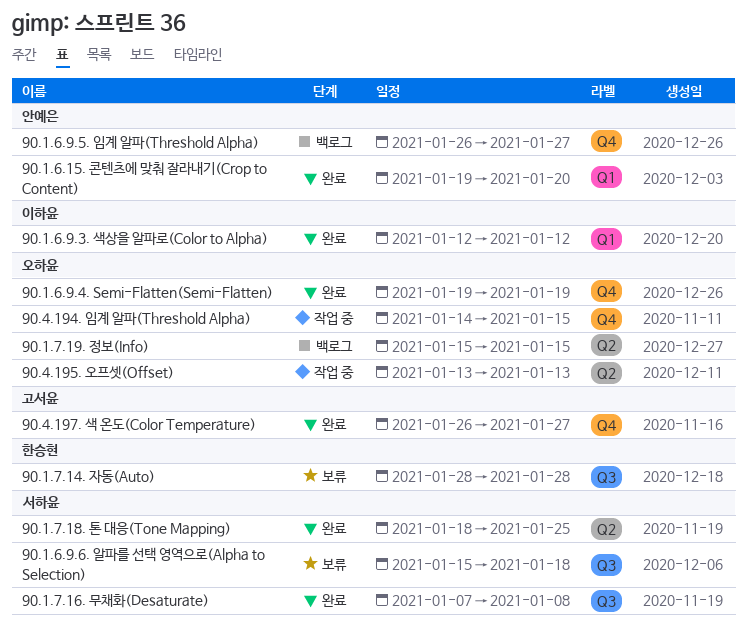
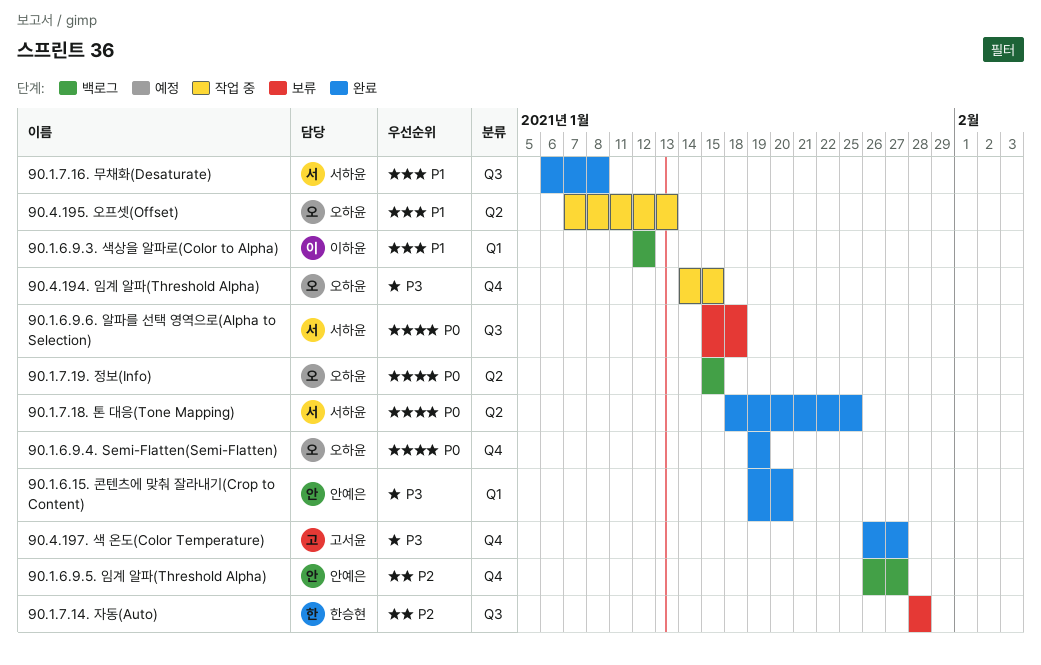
90.1.6.9.3. 색상을 알파로(Color to Alpha), status: 완료 -> 백로그
90.1.7.16. 무채화(Desaturate), start: Jan 7 -> Jan 6
90.4.195. 오프셋(Offset), start: Jan 13 -> Jan 7

